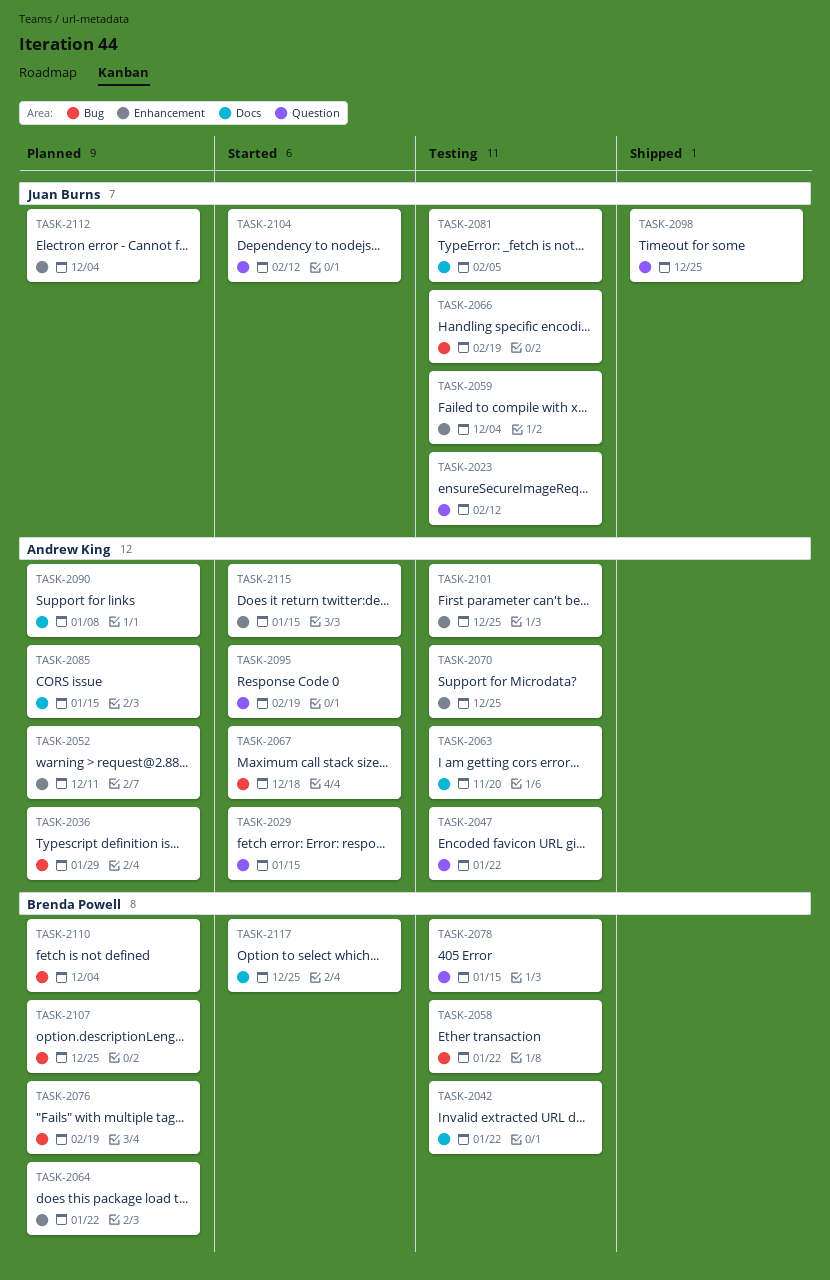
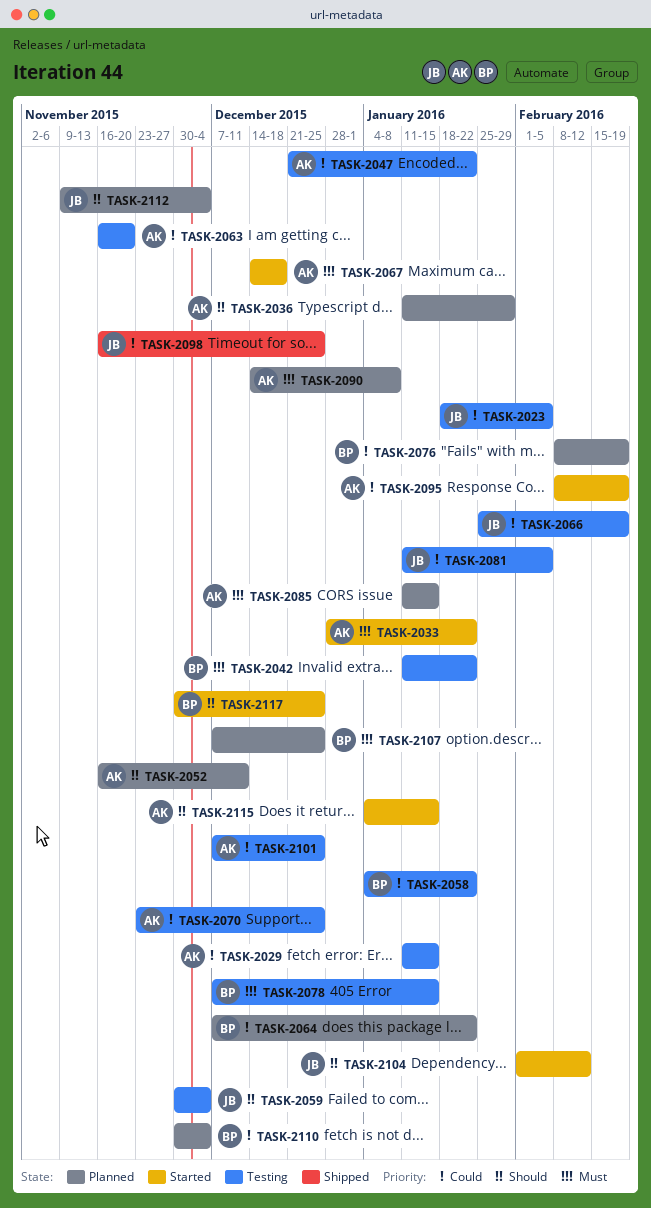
TASK-2023, due: Feb 12 -> Feb 5
TASK-2029, status: Started -> Testing
TASK-2033: none -> present

